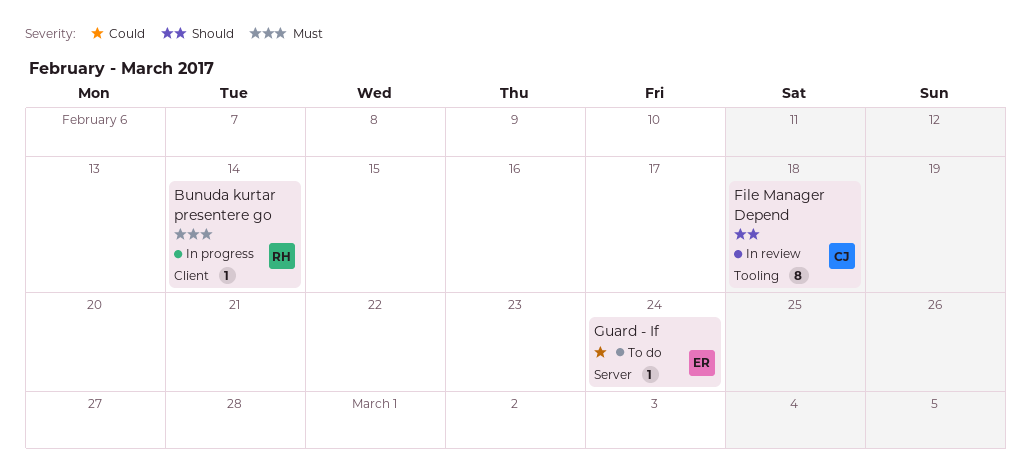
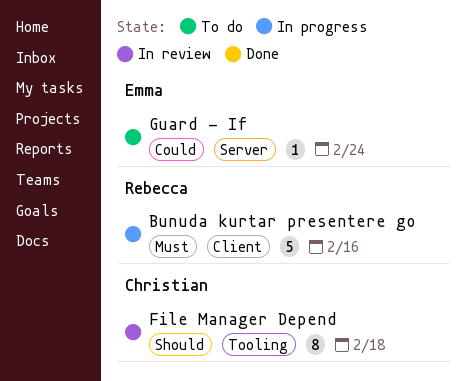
Bunuda kurtar presentere go, estimate: 1 -> 5
Bunuda kurtar presentere go, due: Feb 14 -> Feb 16

